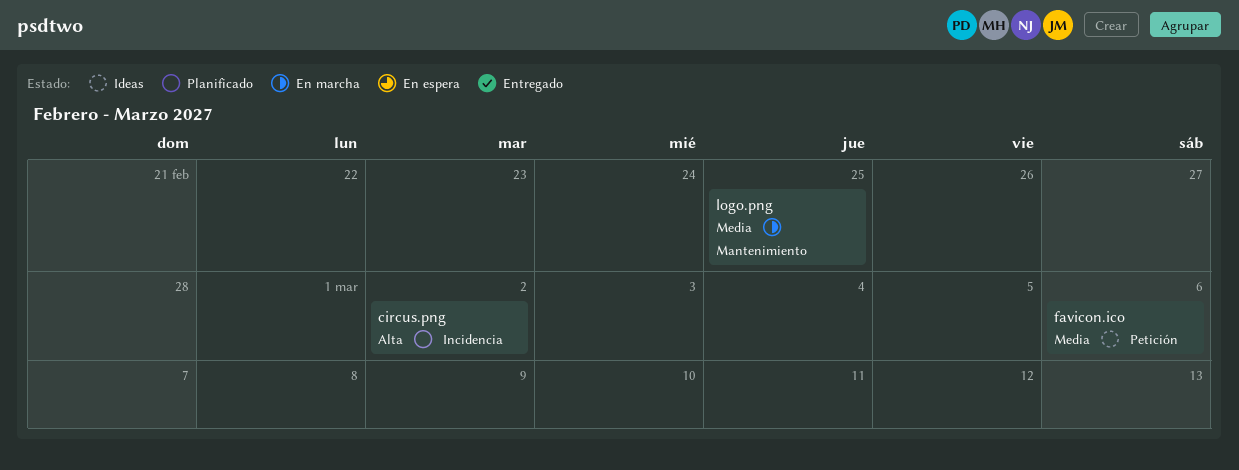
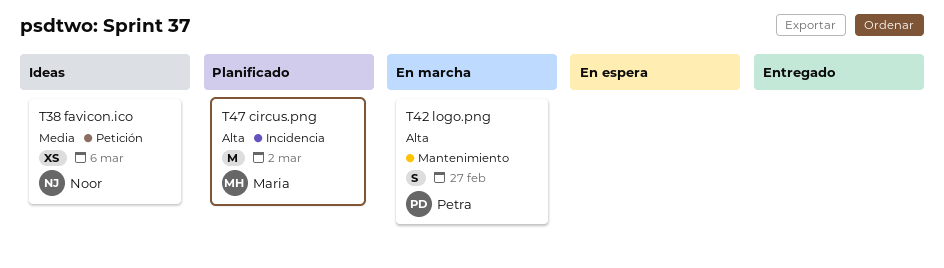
logo.png, priority: Media -> Alta
logo.png, due: Feb 25 -> Feb 27

